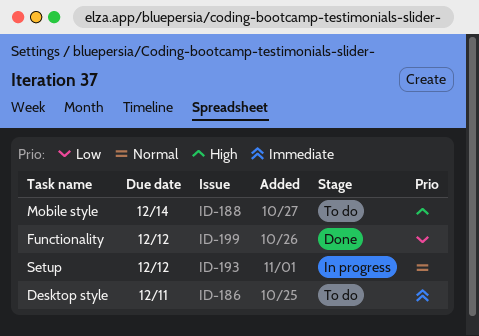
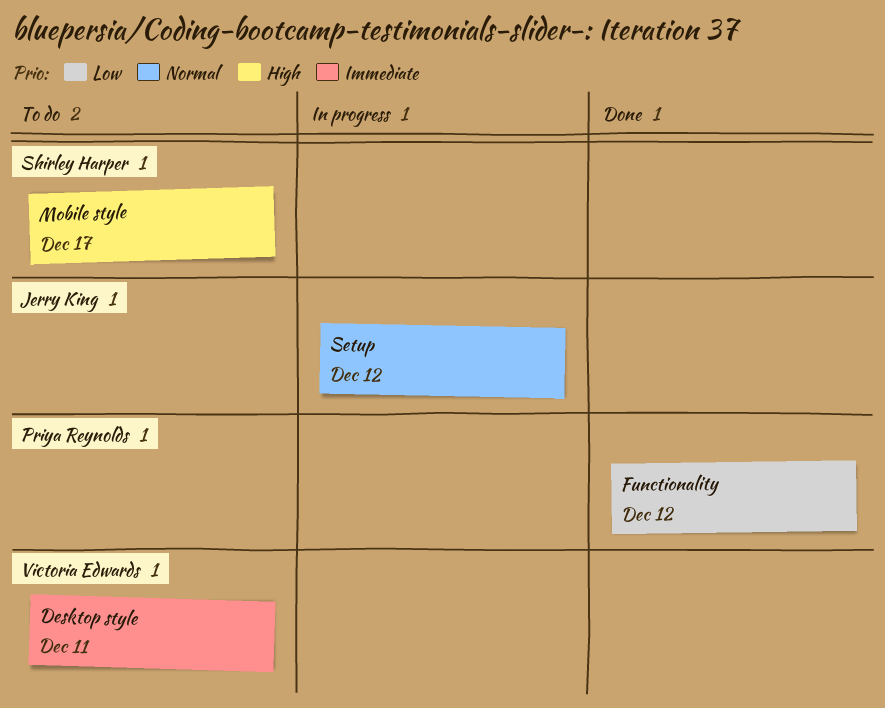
Mobile style, due: Dec 14 -> Dec 17

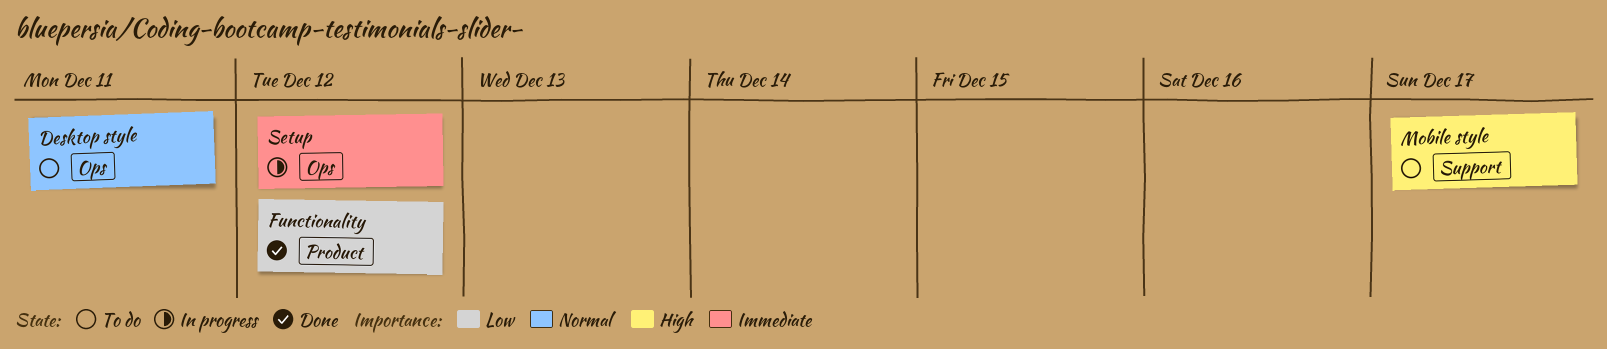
Desktop style, priority: Immediate -> Normal
Setup, priority: Normal -> Immediate

